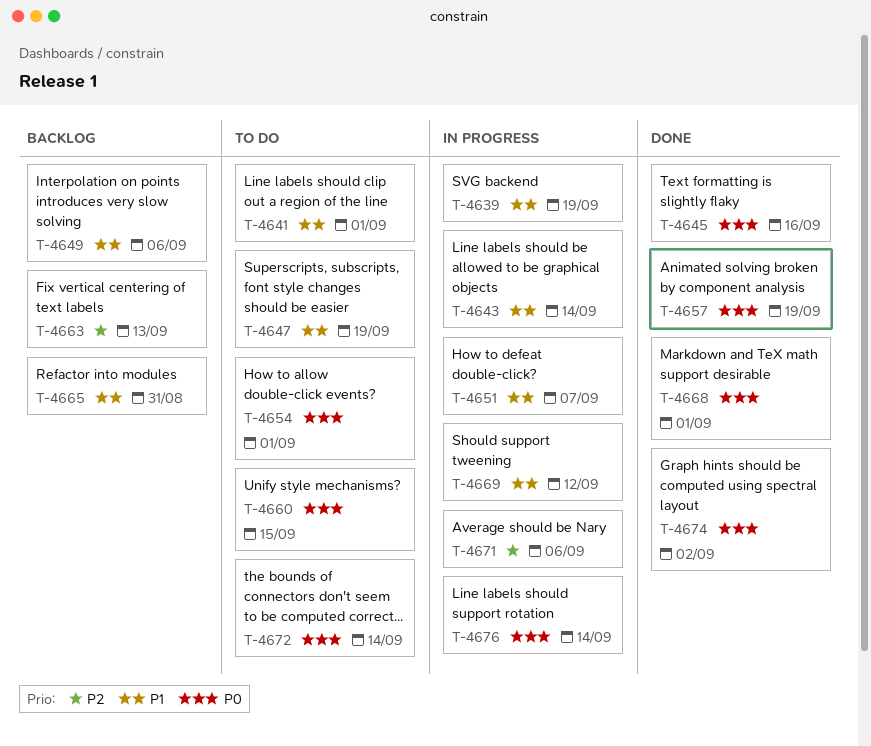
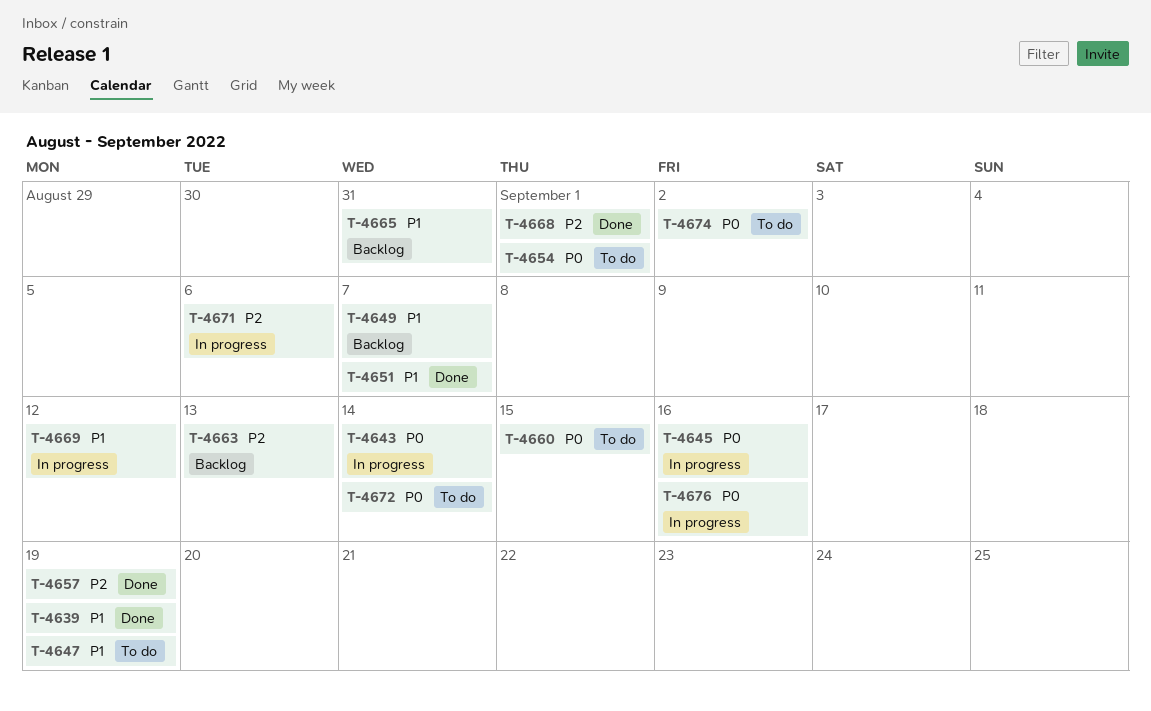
T-4639, status: In progress -> Done
T-4641: present -> none
T-4643, priority: P1 -> P0
T-4645, status: Done -> In progress
T-4649, due: Sep 6 -> Sep 7
T-4651, status: In progress -> Done
T-4657, priority: P0 -> P2
T-4668, priority: P0 -> P2
T-4674, status: Done -> To do
T-4676, due: Sep 14 -> Sep 16

